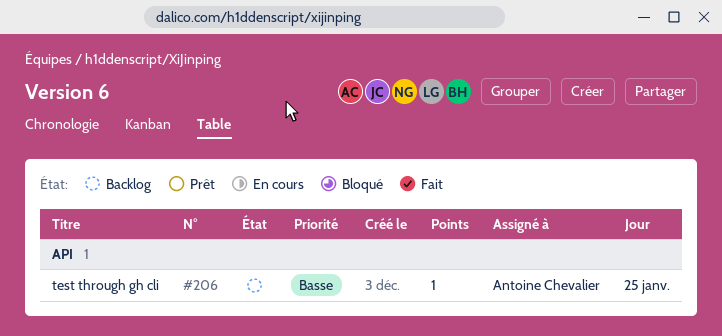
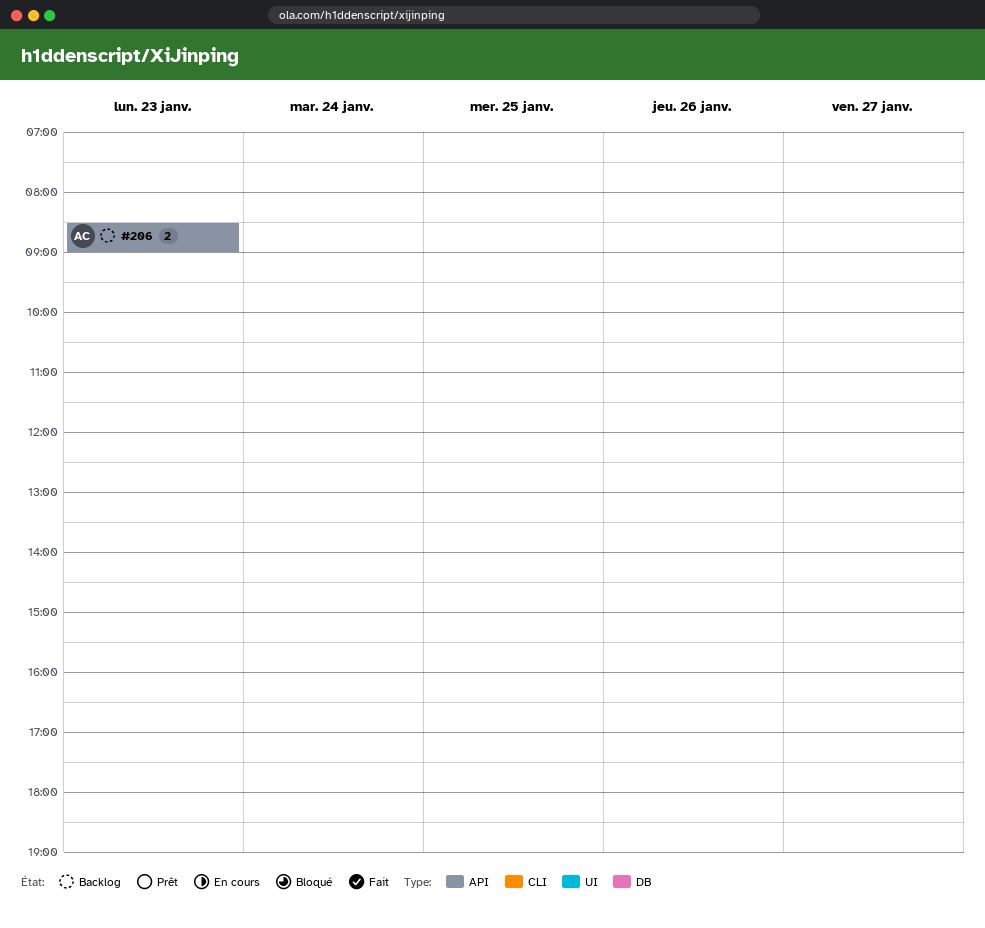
#206, estimate: 1 -> 2
#206, day: Jan 25 -> Jan 23

